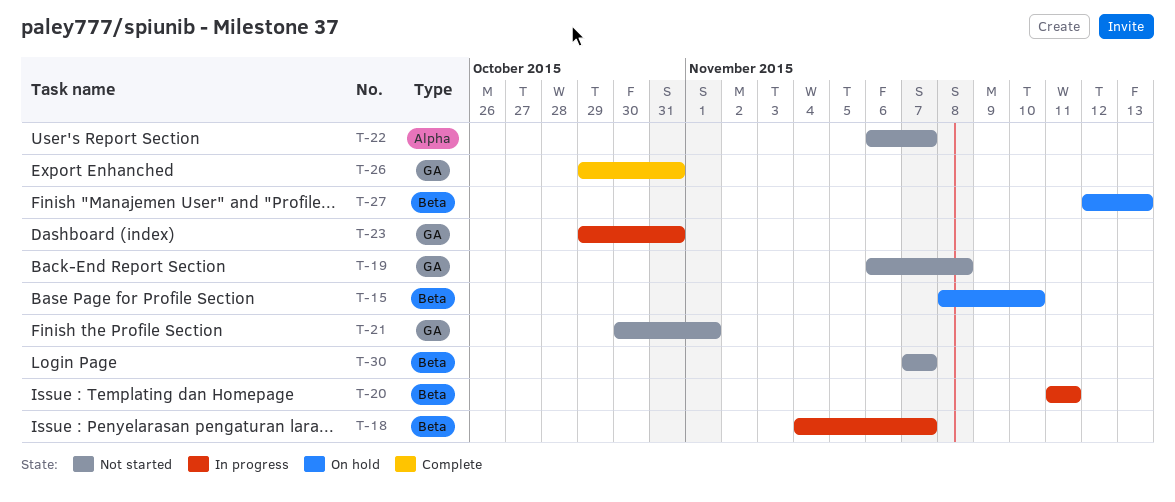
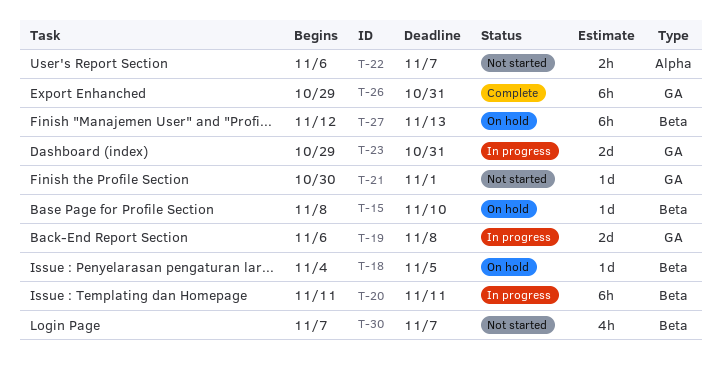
T-18, status: In progress -> On hold
T-18, due: Nov 7 -> Nov 5
T-19, status: Not started -> In progress

